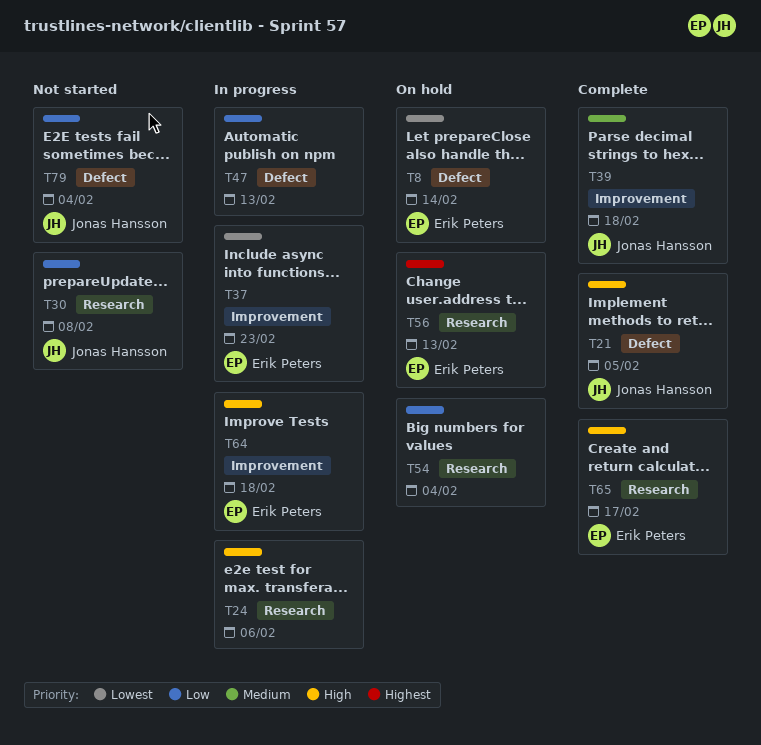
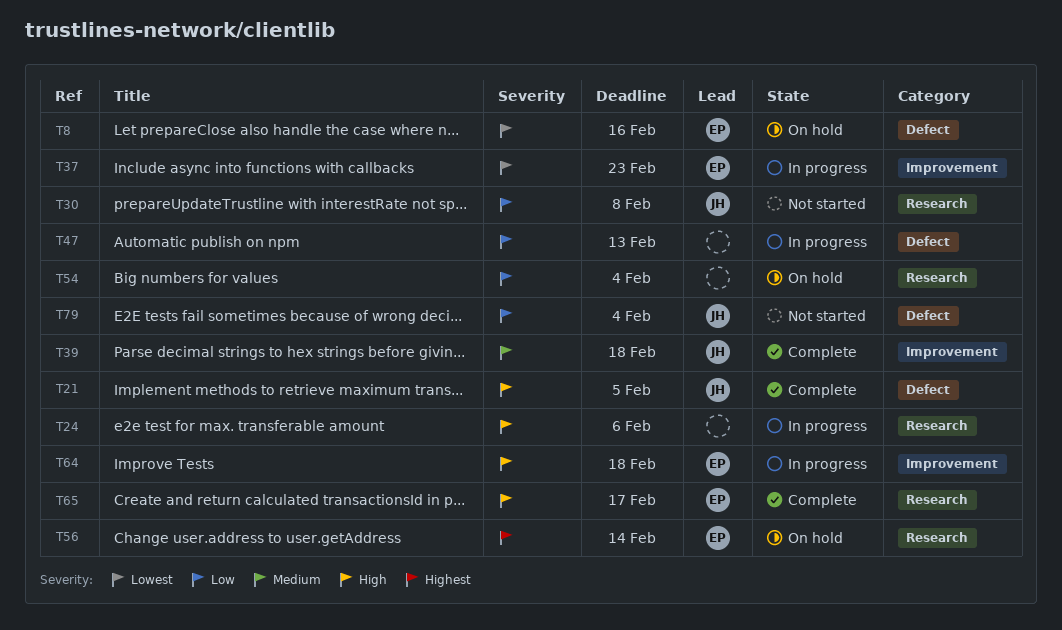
T8, due: Feb 14 -> Feb 16
T56, due: Feb 13 -> Feb 14

